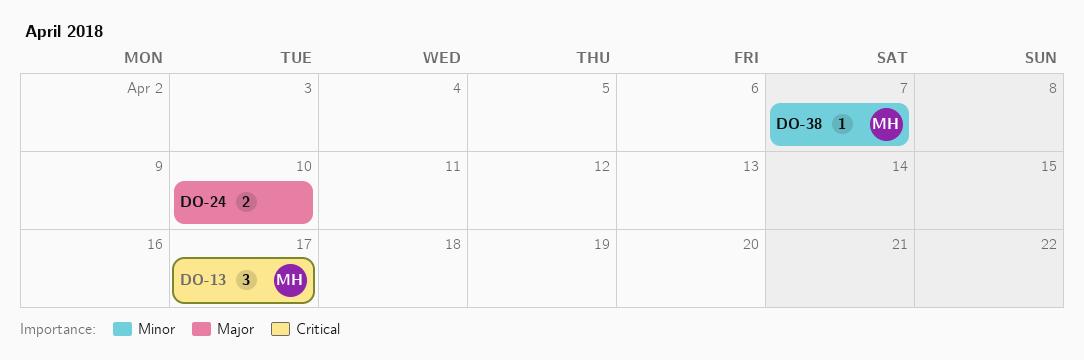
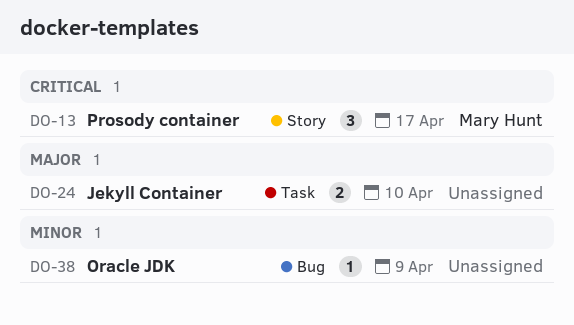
DO-38, owner: Mary Hunt -> none
DO-38, due: Apr 7 -> Apr 9

